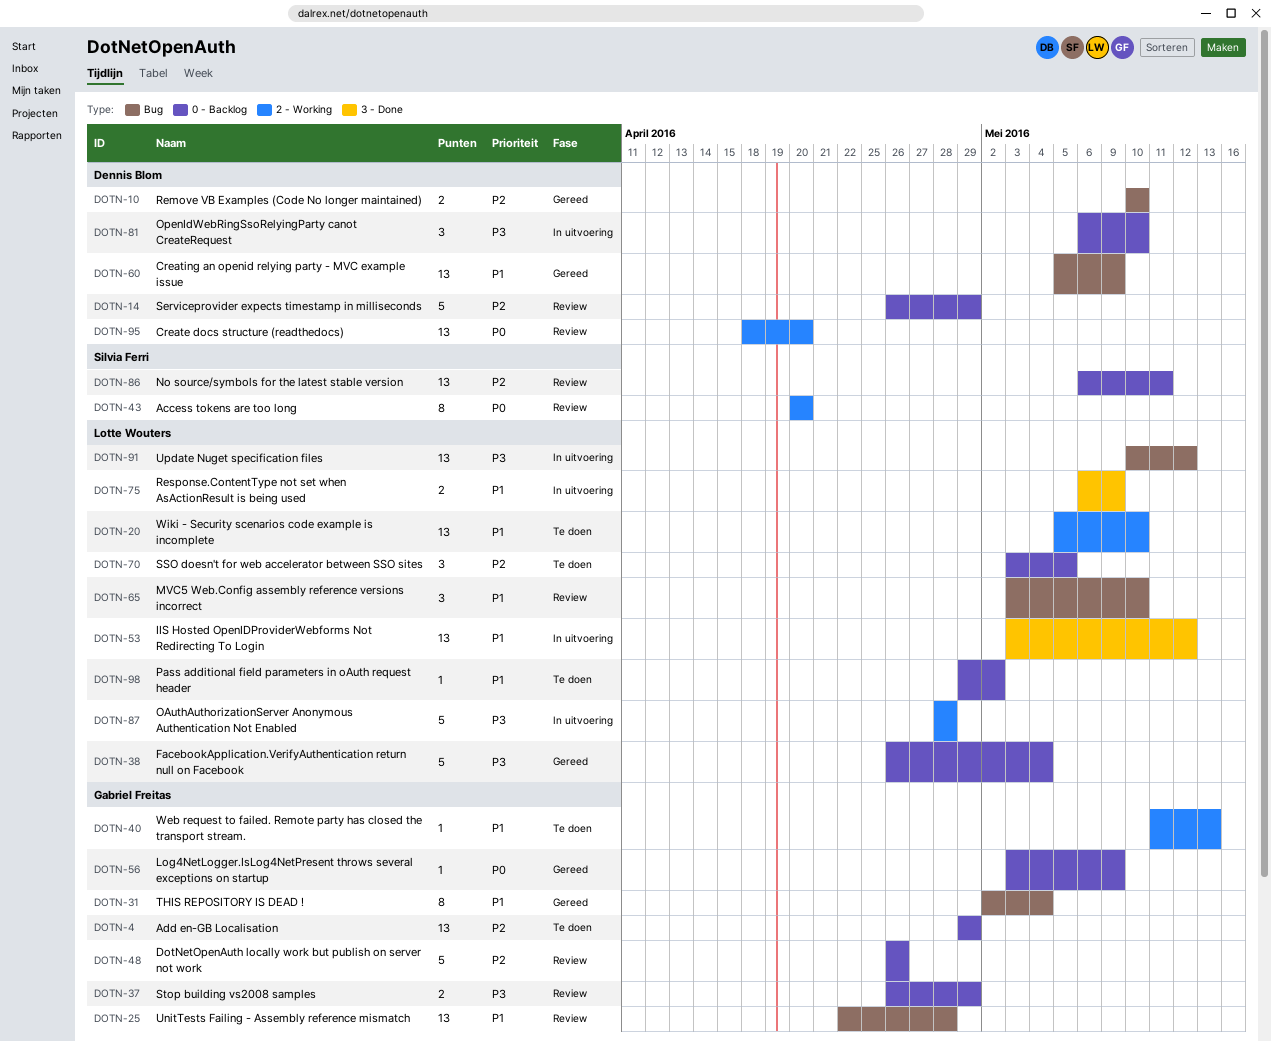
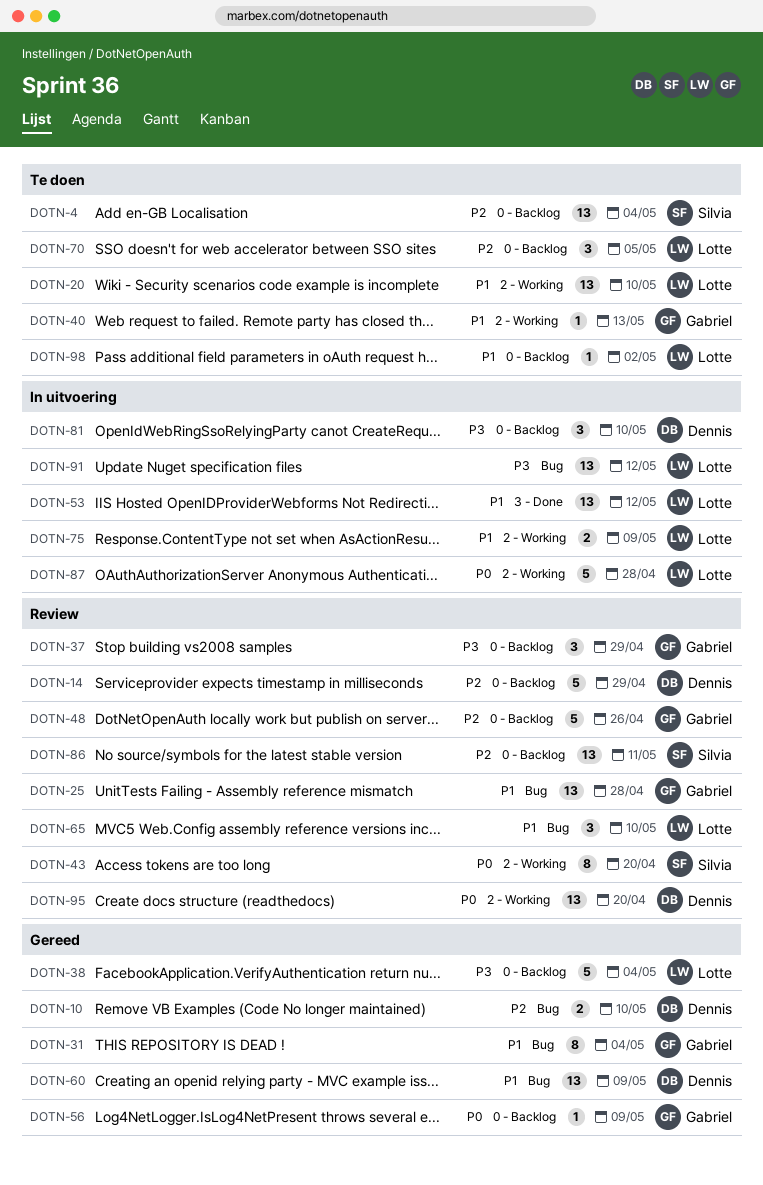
DOTN-4, owner: Gabriel Freitas -> Silvia Ferri
DOTN-4, due: Apr 29 -> May 4
DOTN-37, estimate: 2 -> 3
DOTN-75, label: 3 - Done -> 2 - Working
DOTN-87, priority: P3 -> P0

